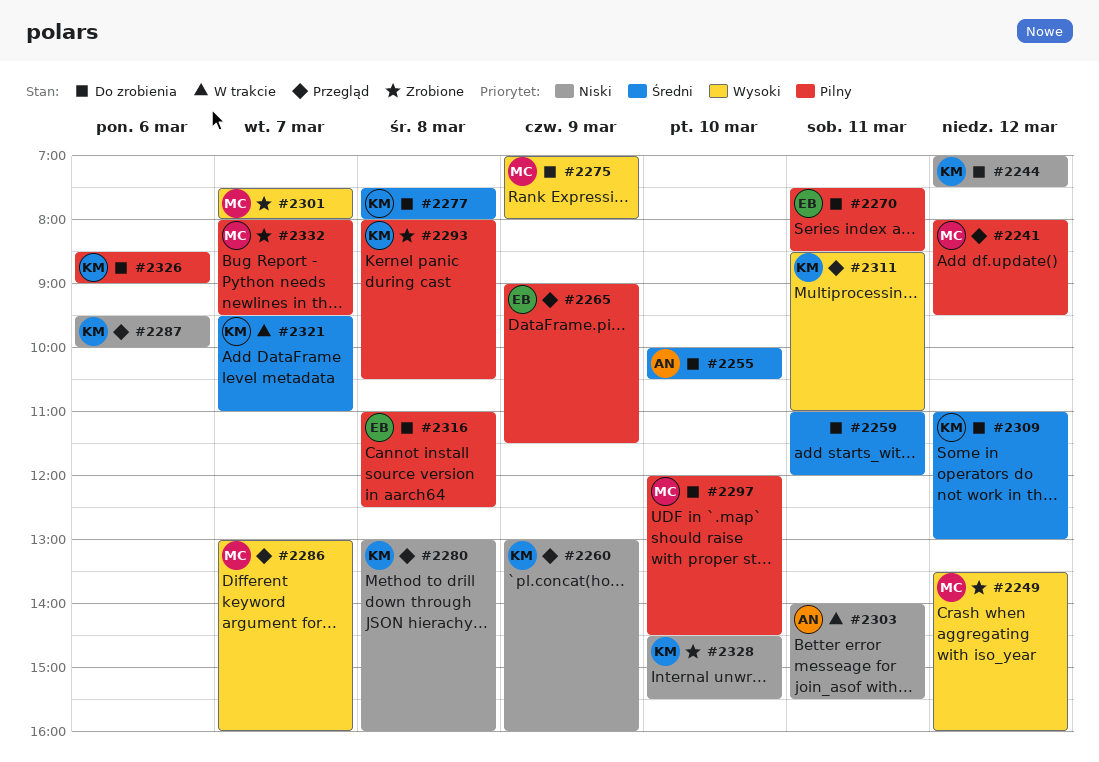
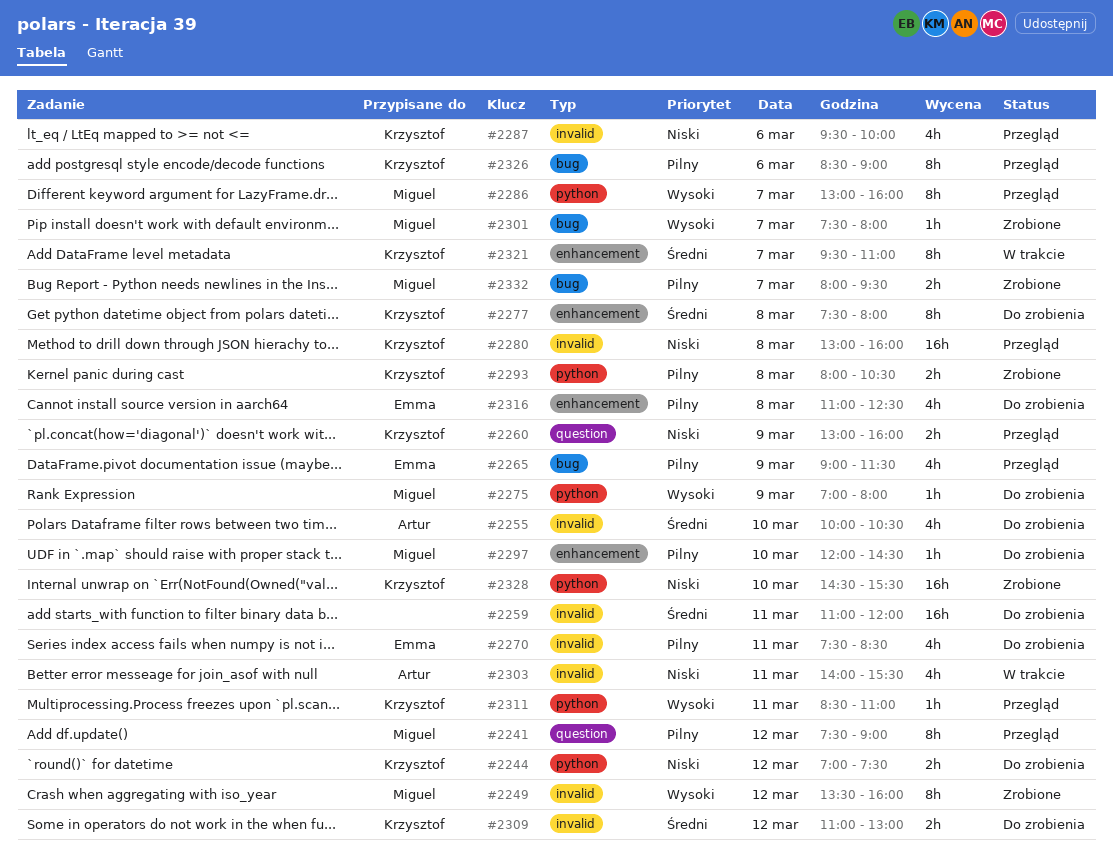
#2241, begins: 08:00 -> 07:30
#2241, ends: 09:30 -> 09:00
#2326, status: Do zrobienia -> Przegląd

